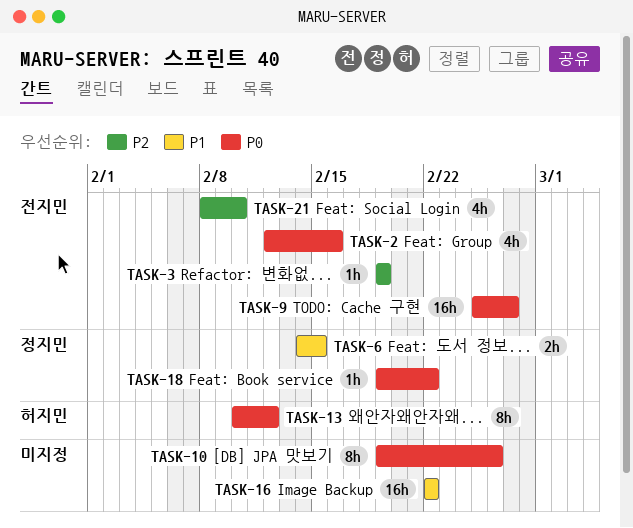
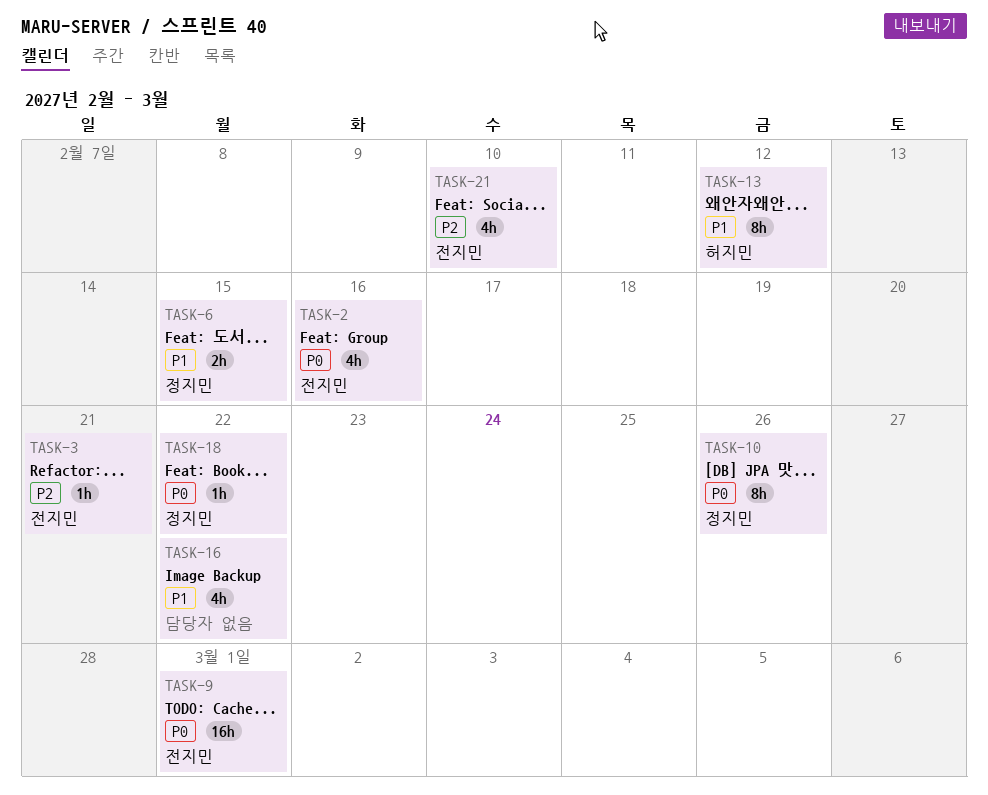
TASK-3, due: Feb 19 -> Feb 21
TASK-9, due: Feb 27 -> Mar 1
TASK-10, owner: none -> 정지민
TASK-13, priority: P0 -> P1
TASK-16, estimate: 16h -> 4h

